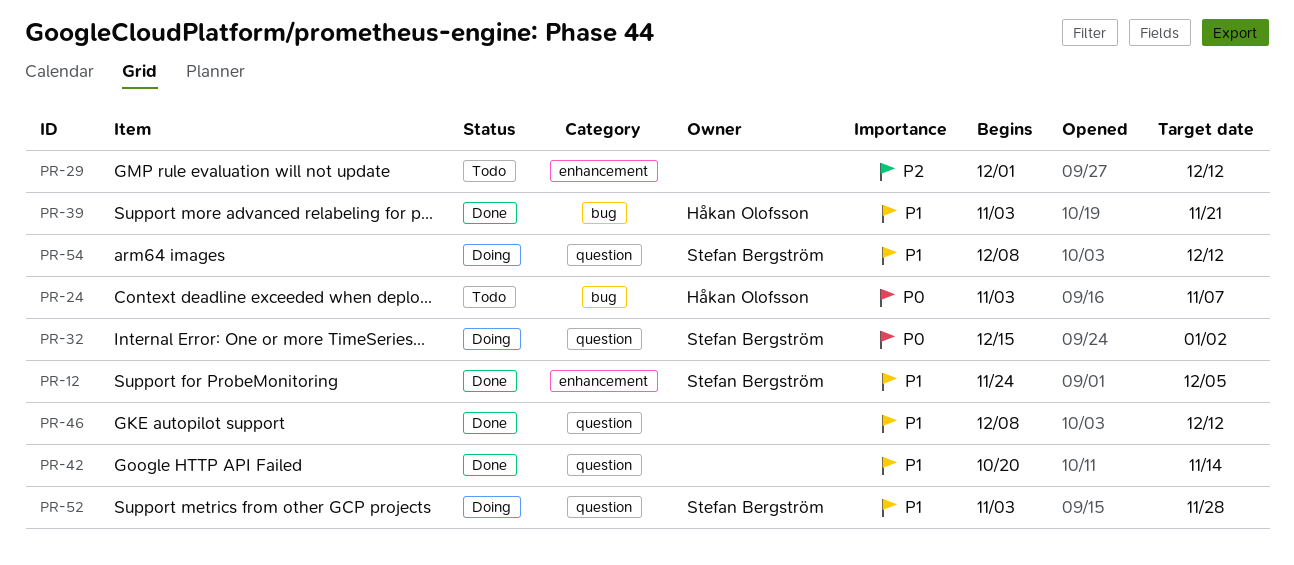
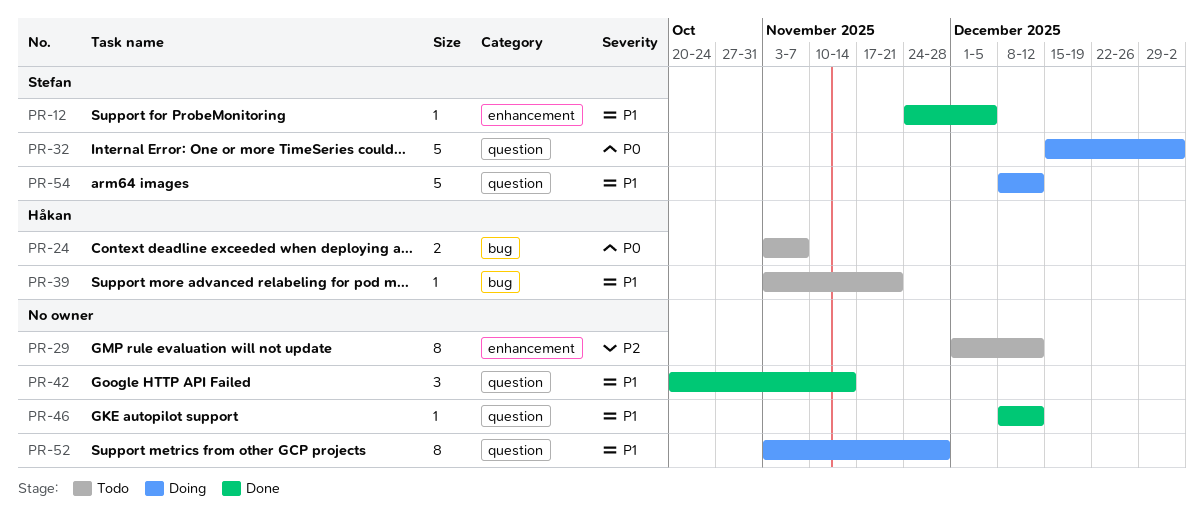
PR-39, status: Done -> Todo
PR-52, owner: Stefan Bergström -> none

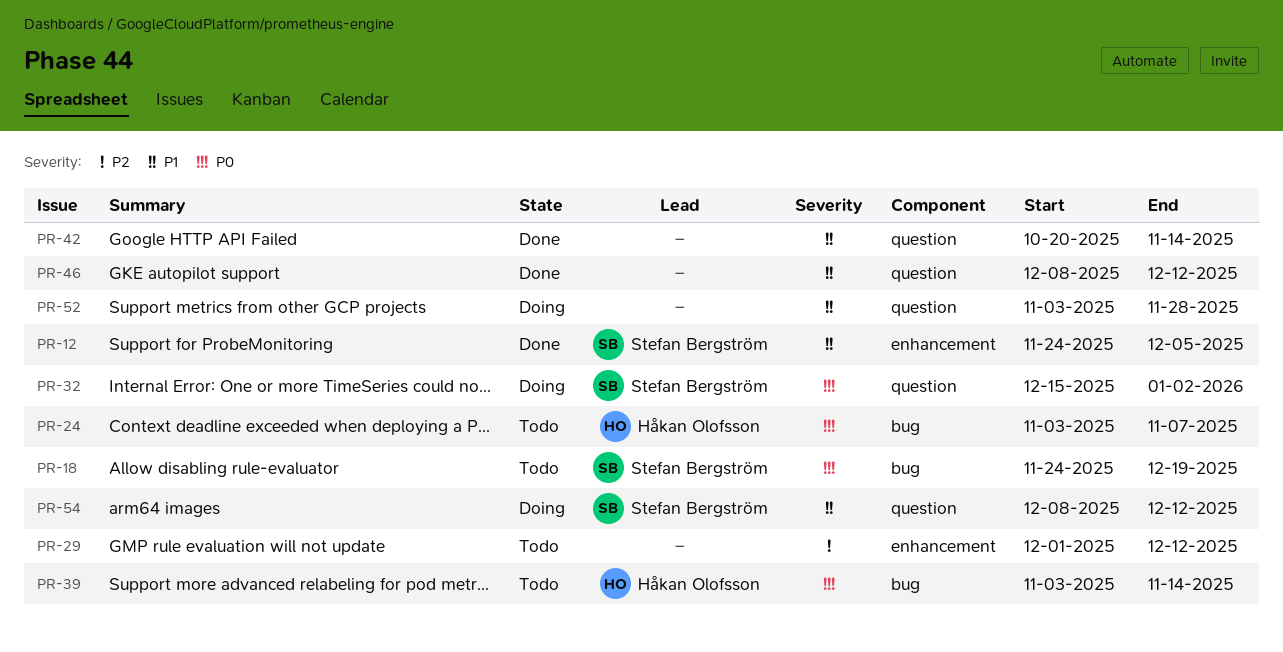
PR-18: none -> present
PR-39, priority: P1 -> P0
PR-39, due: Nov 21 -> Nov 14

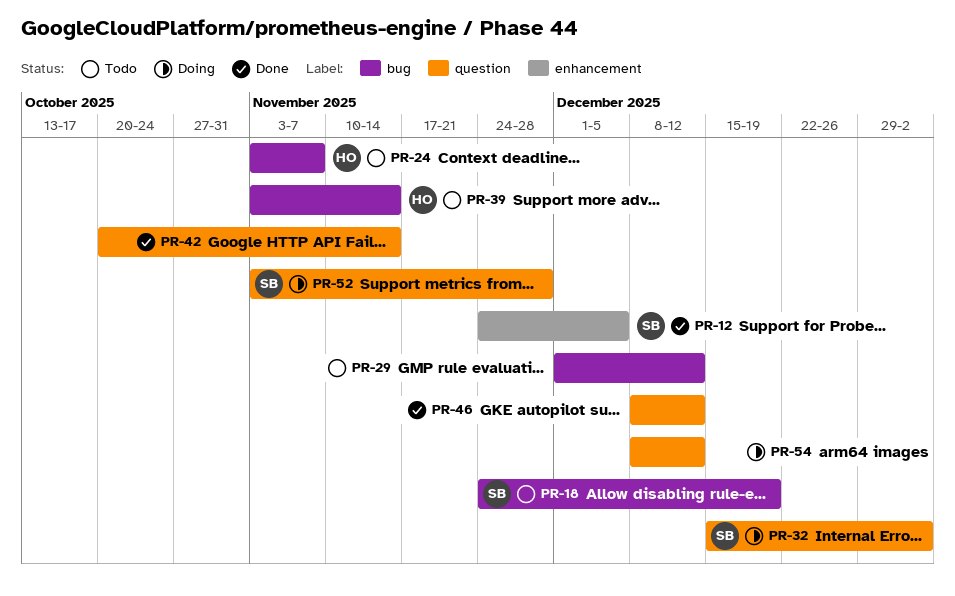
PR-29, label: enhancement -> bug
PR-52, owner: none -> Stefan Bergström
PR-54, owner: Stefan Bergström -> none

